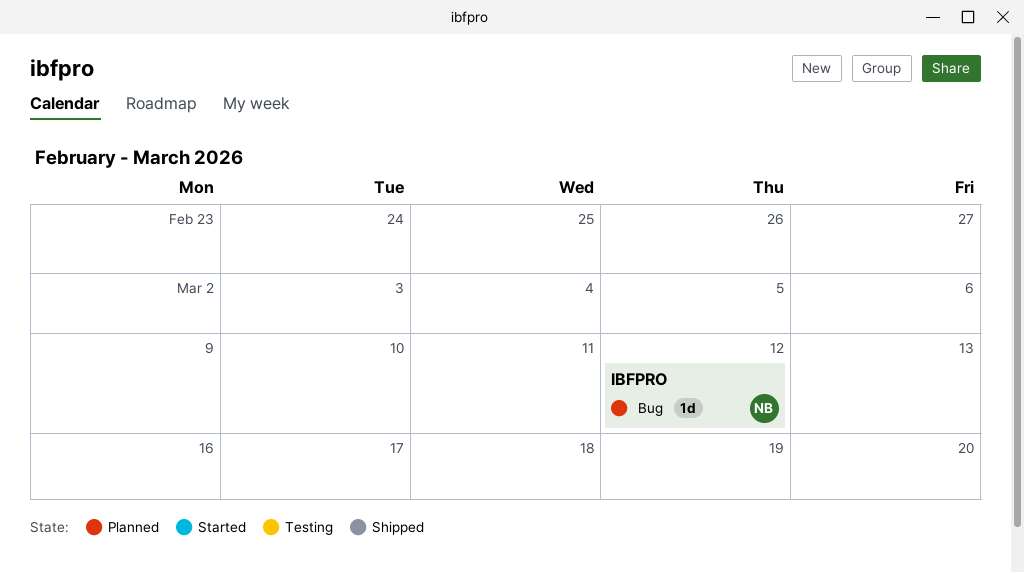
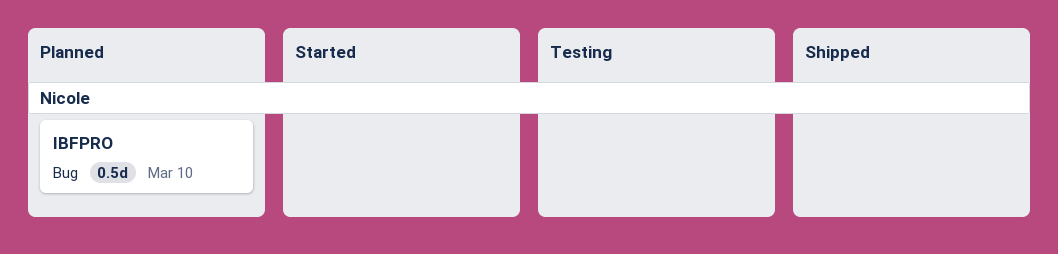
IBFPRO, estimate: 1d -> 0.5d
IBFPRO, due: Mar 12 -> Mar 10

